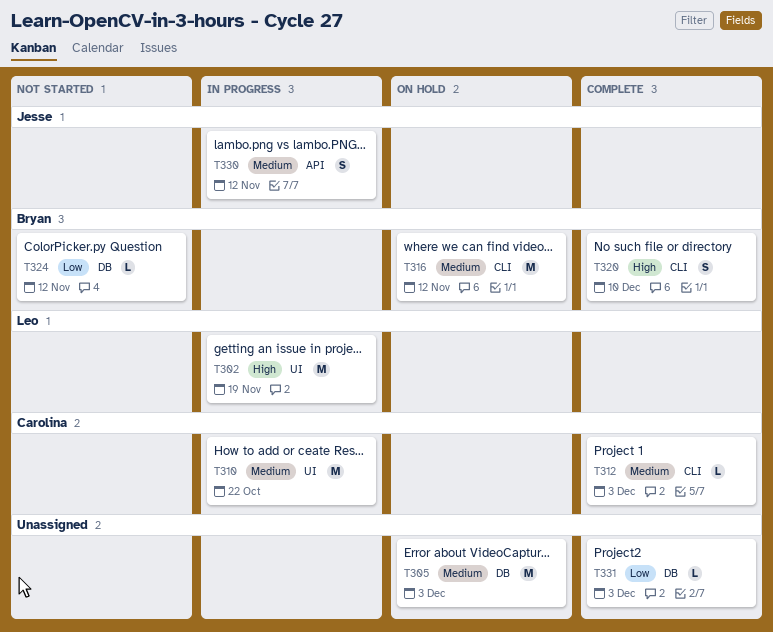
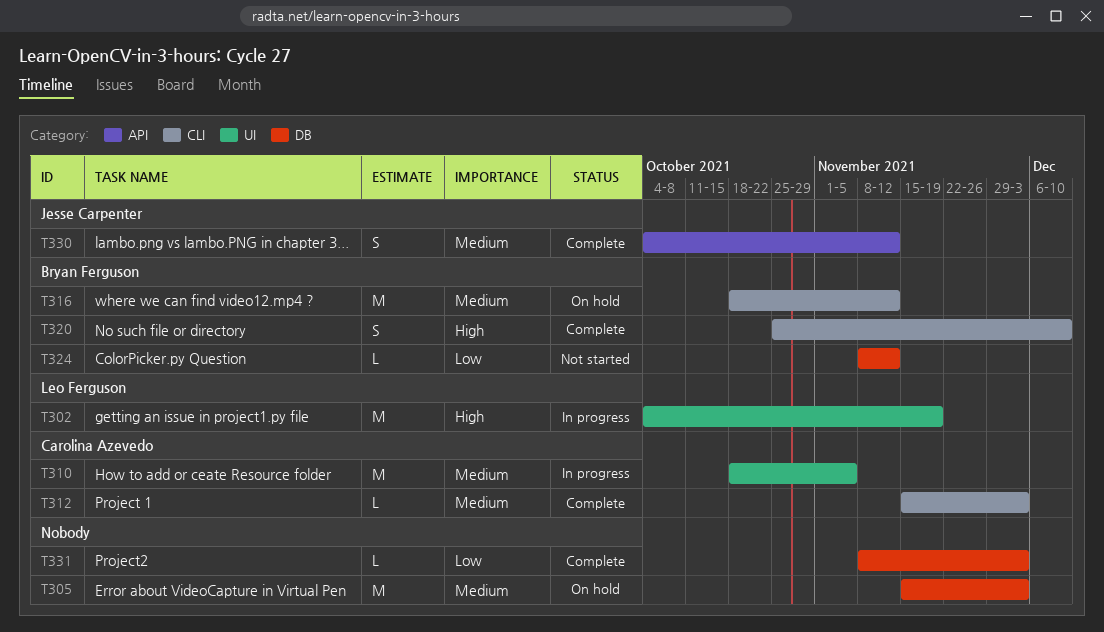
T310, due: Oct 22 -> Nov 5
T330, status: In progress -> Complete

